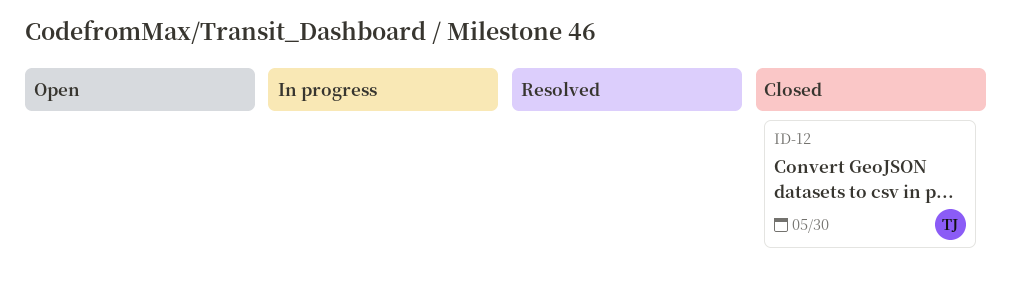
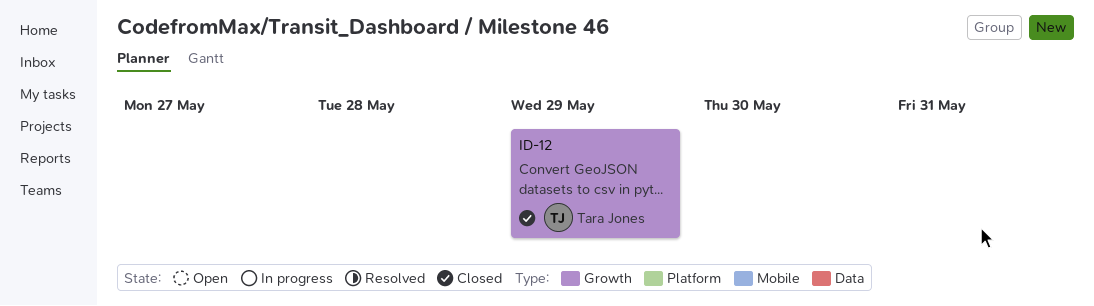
ID-12, due: May 30 -> May 29

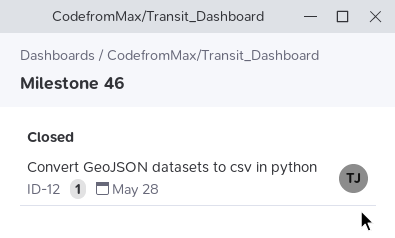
ID-12, due: May 29 -> May 28

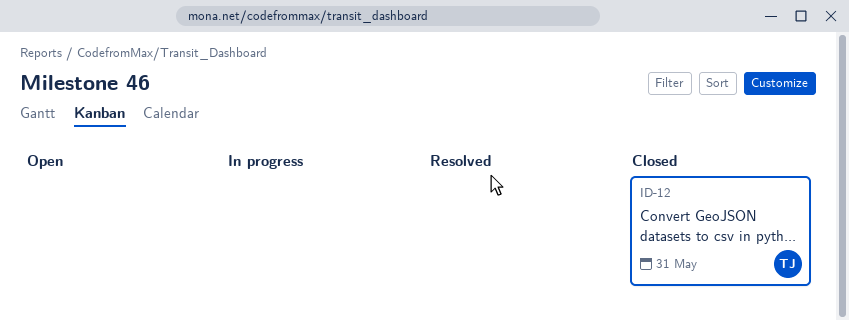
ID-12, due: May 28 -> May 31

